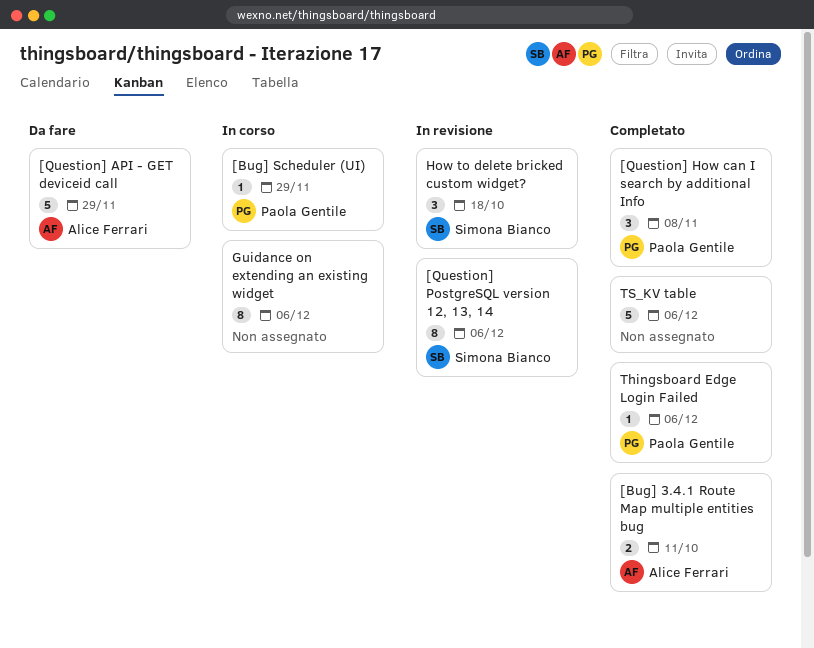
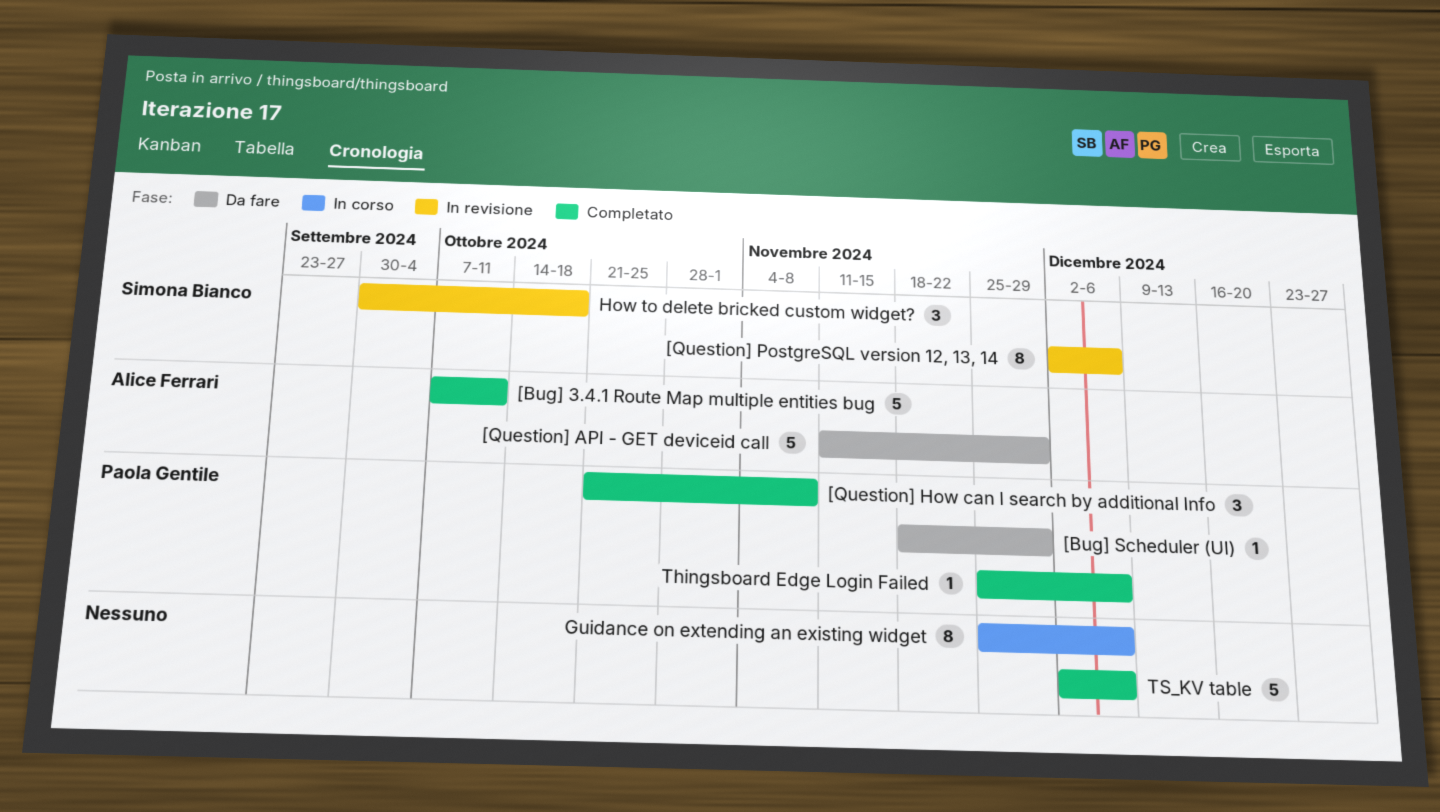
[Bug] 3.4.1 Route Map multiple entities bug, estimate: 2 -> 5
[Bug] Scheduler (UI), status: In corso -> Da fare

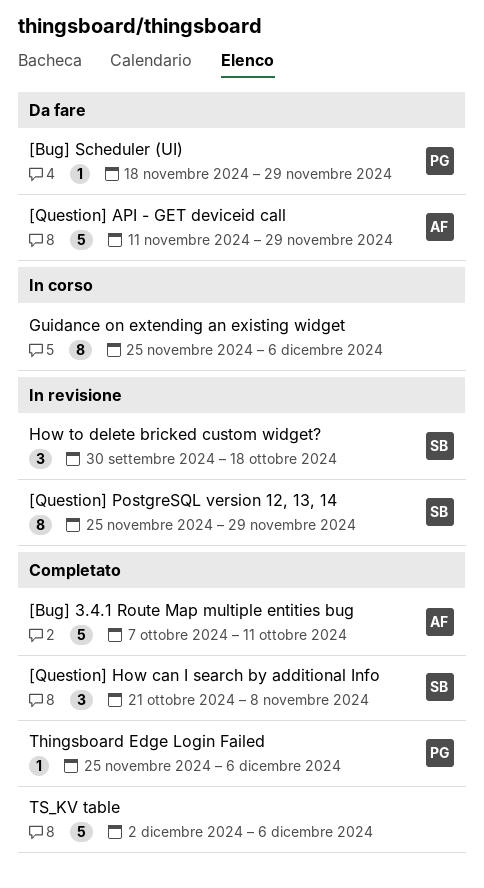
[Question] How can I search by additional Info, owner: Paola Gentile -> Simona Bianco
[Question] PostgreSQL version 12, 13, 14, start: Dec 2 -> Nov 25
[Question] PostgreSQL version 12, 13, 14, due: Dec 6 -> Nov 29

